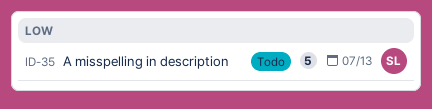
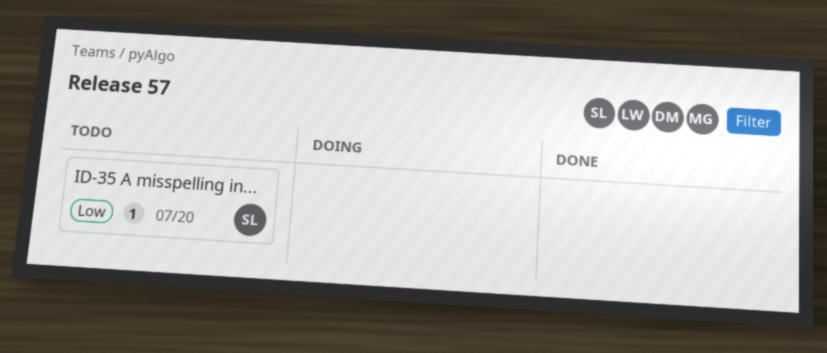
ID-35, estimate: 5 -> 1
ID-35, due: Jul 13 -> Jul 20

